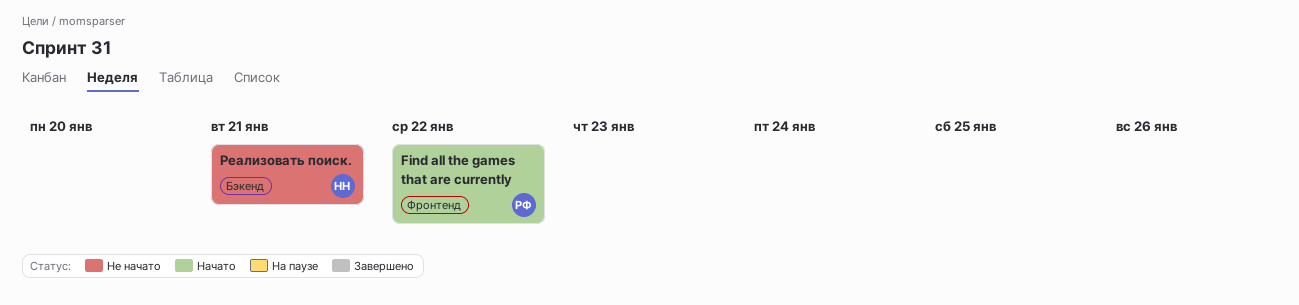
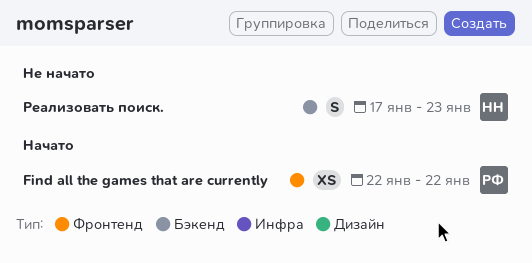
Реализовать поиск., due: Jan 21 -> Jan 23

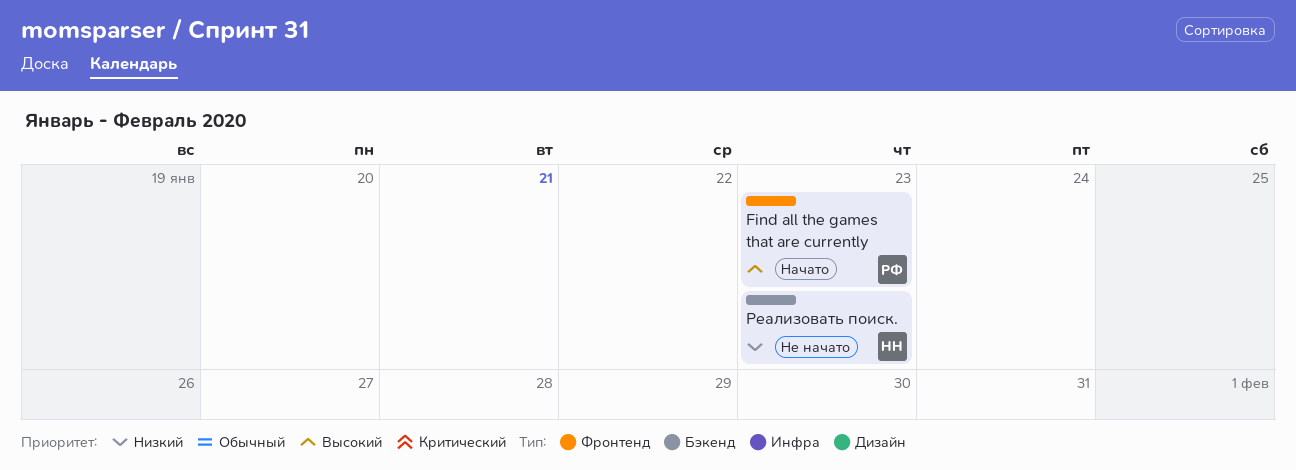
Find all the games that are currently, due: Jan 22 -> Jan 23

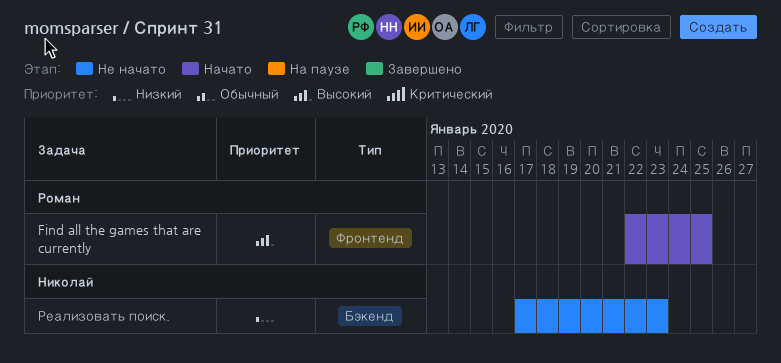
Find all the games that are currently, due: Jan 23 -> Jan 25

